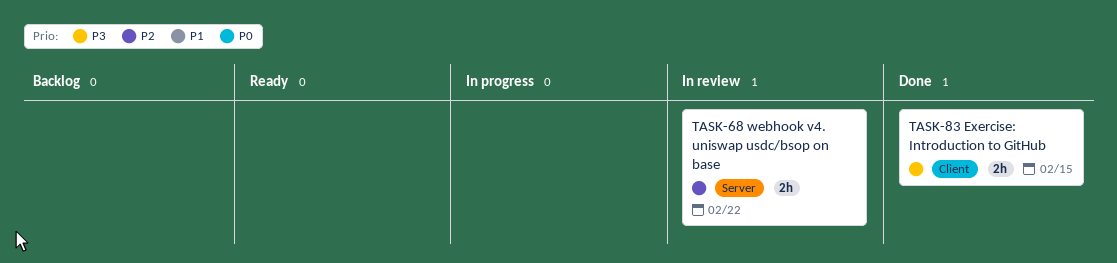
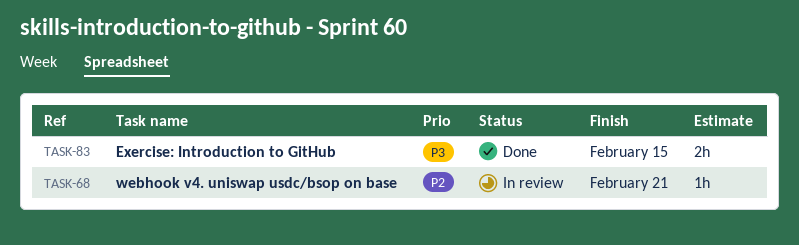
TASK-68, estimate: 2h -> 1h
TASK-68, due: Feb 22 -> Feb 21

